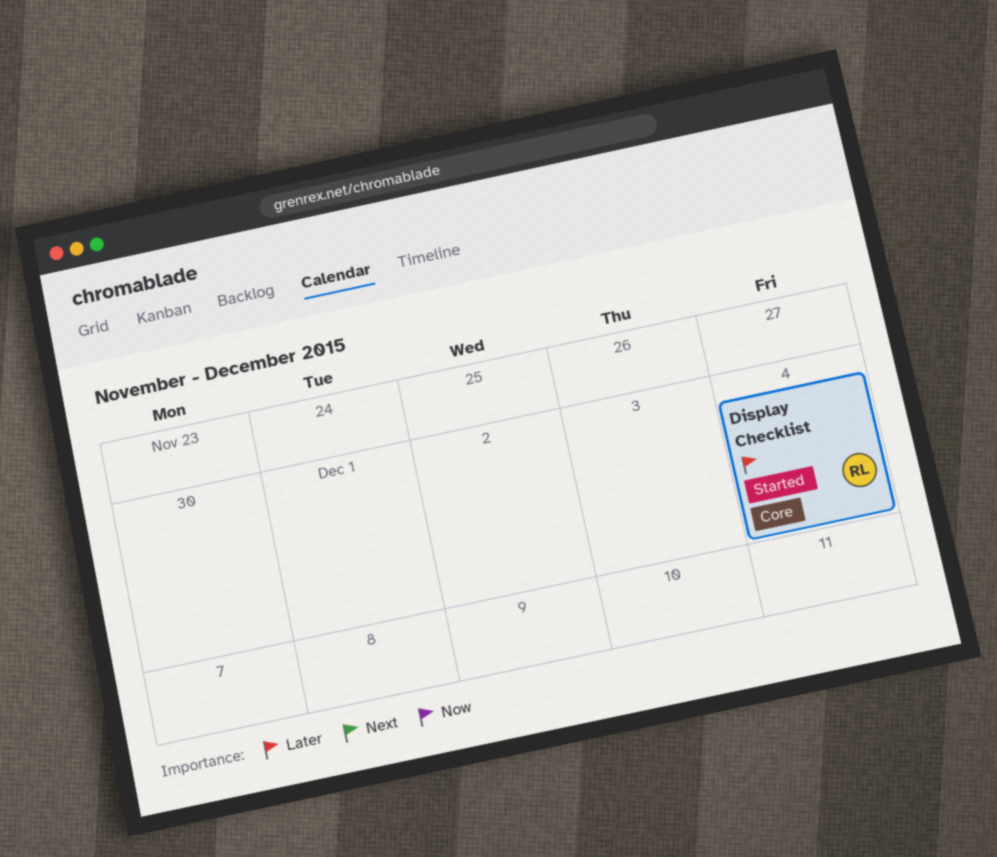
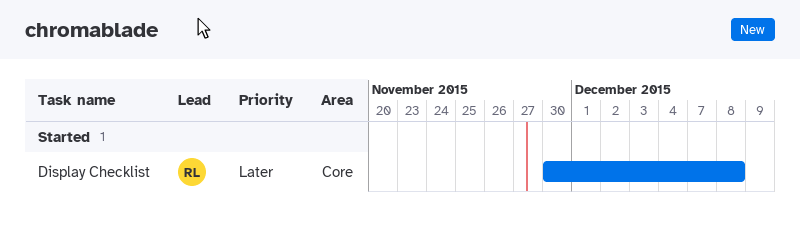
Display Checklist, due: Dec 4 -> Dec 8

